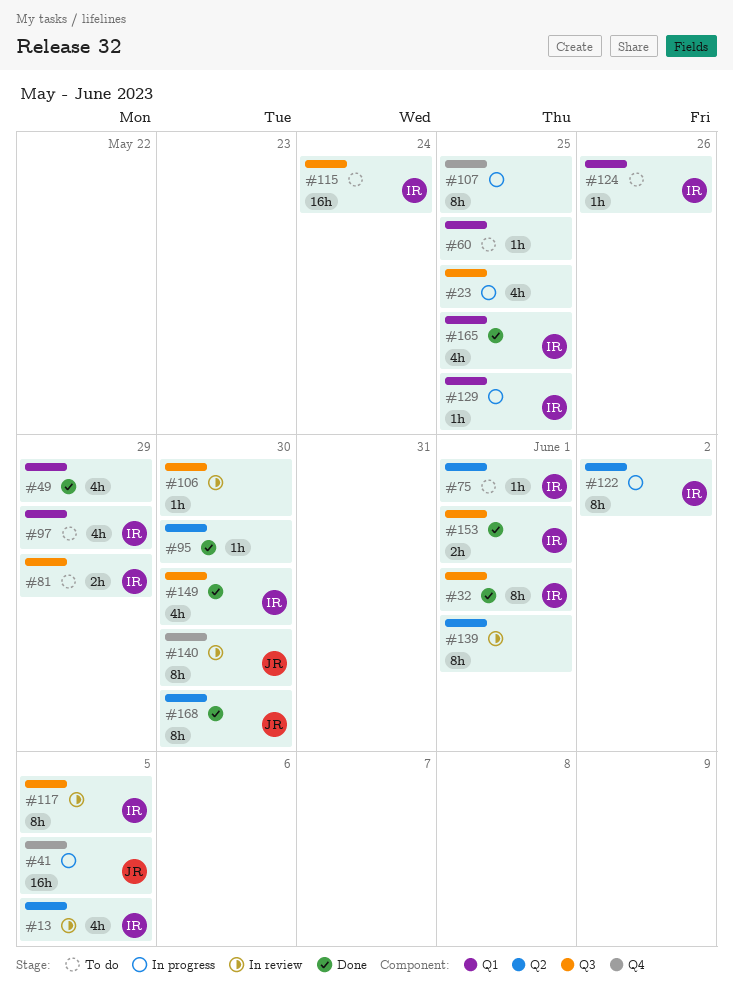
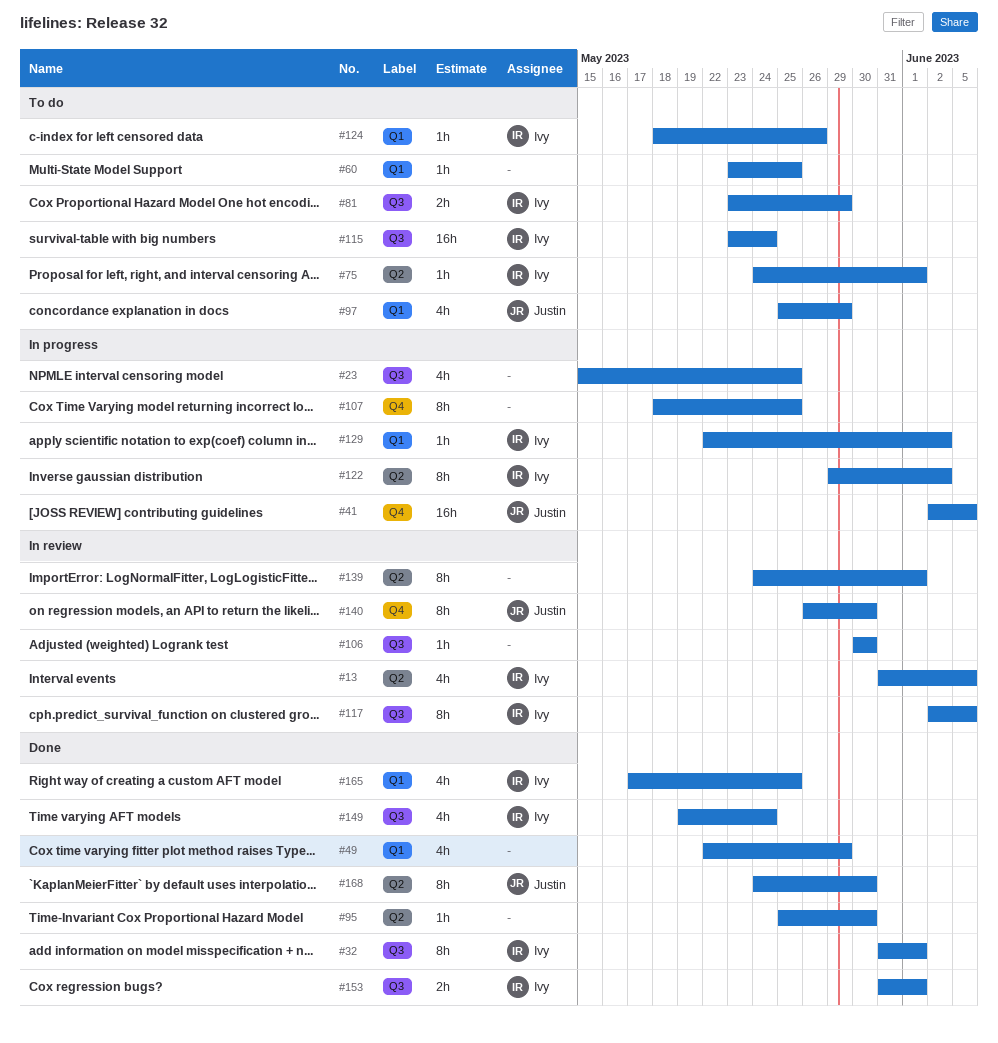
#97, owner: Ivy -> Justin
#129, due: May 25 -> Jun 2
#149, due: May 30 -> May 24

